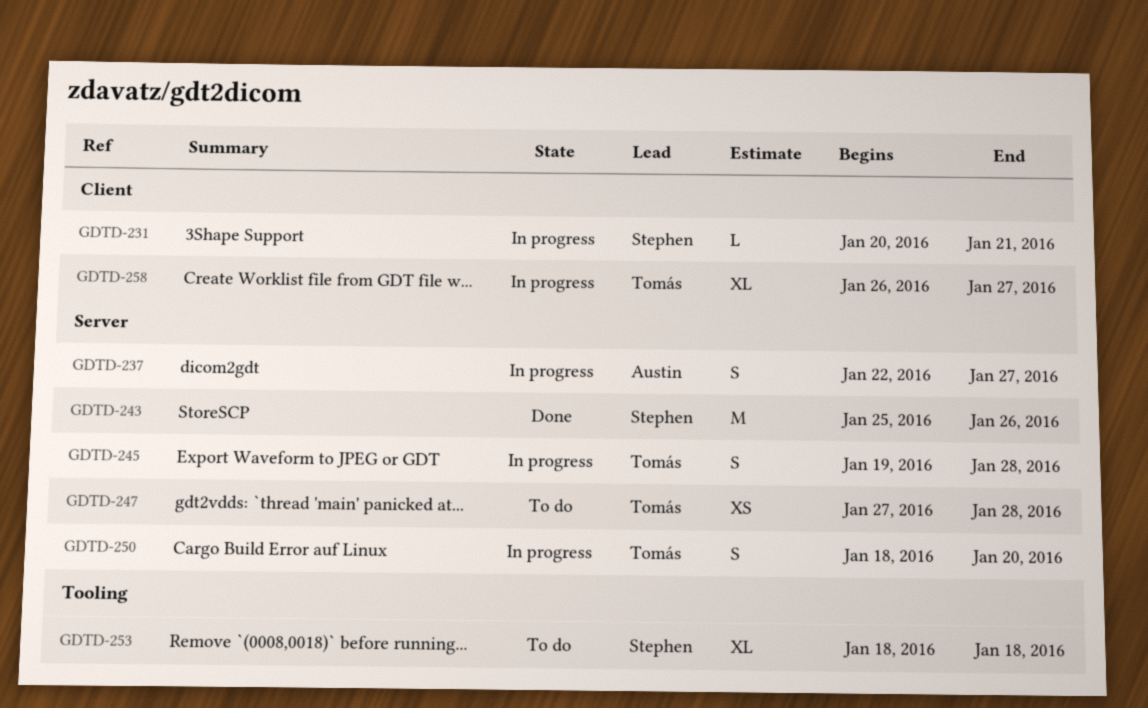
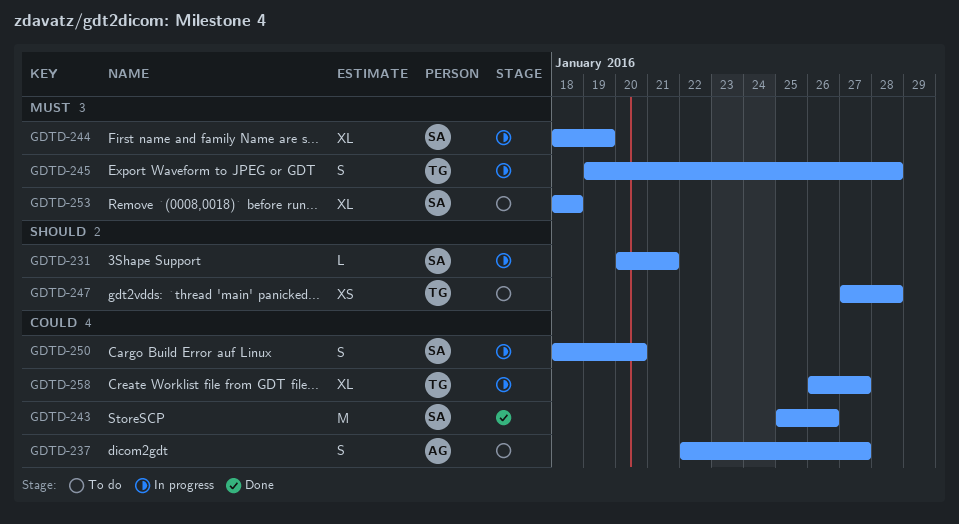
GDTD-237, status: In progress -> To do
GDTD-244: none -> present
GDTD-250, owner: Tomás -> Stephen

